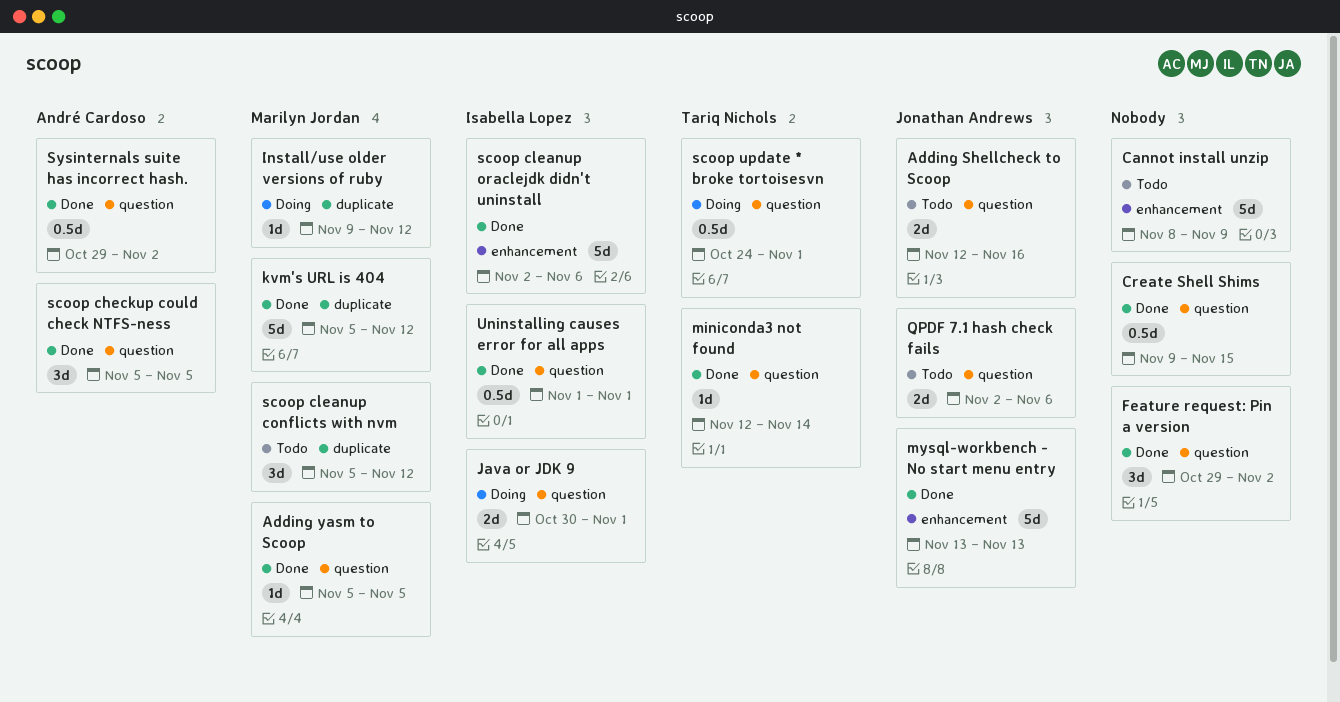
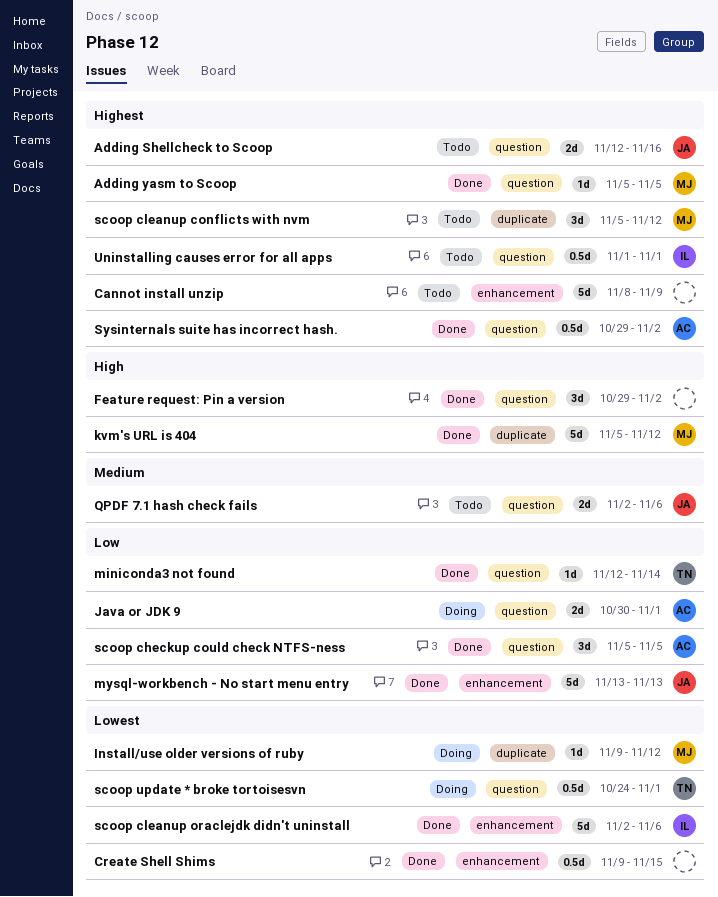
Create Shell Shims, label: question -> enhancement
Java or JDK 9, owner: Isabella Lopez -> André Cardoso
Uninstalling causes error for all apps, status: Done -> Todo

